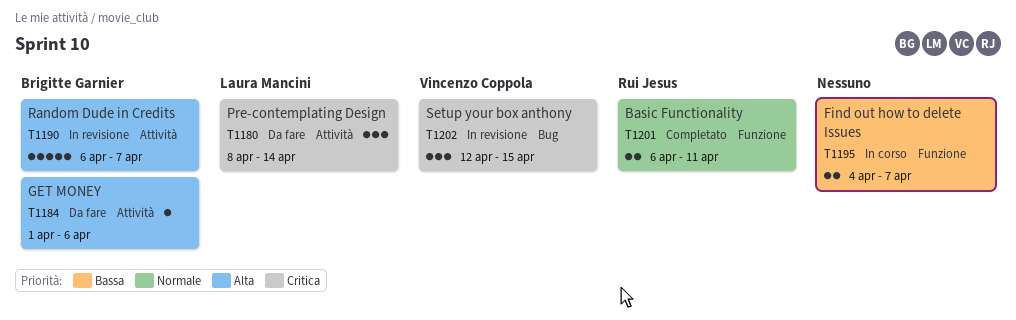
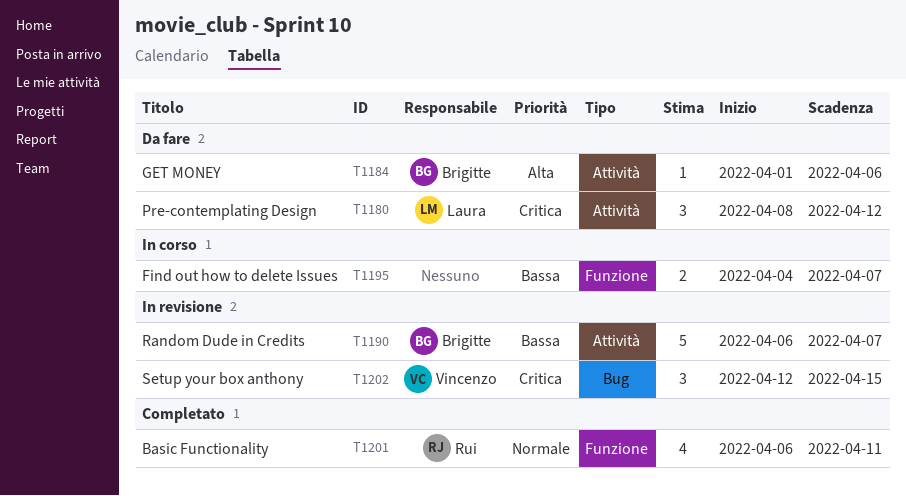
T1180, due: Apr 14 -> Apr 12
T1190, priority: Alta -> Bassa
T1201, estimate: 2 -> 4

